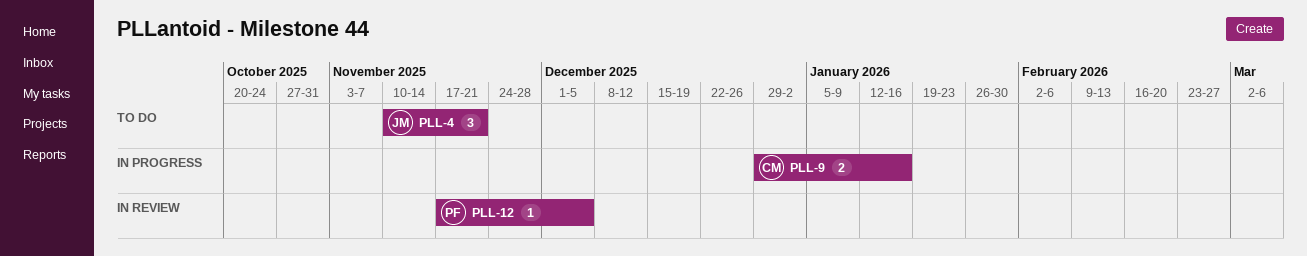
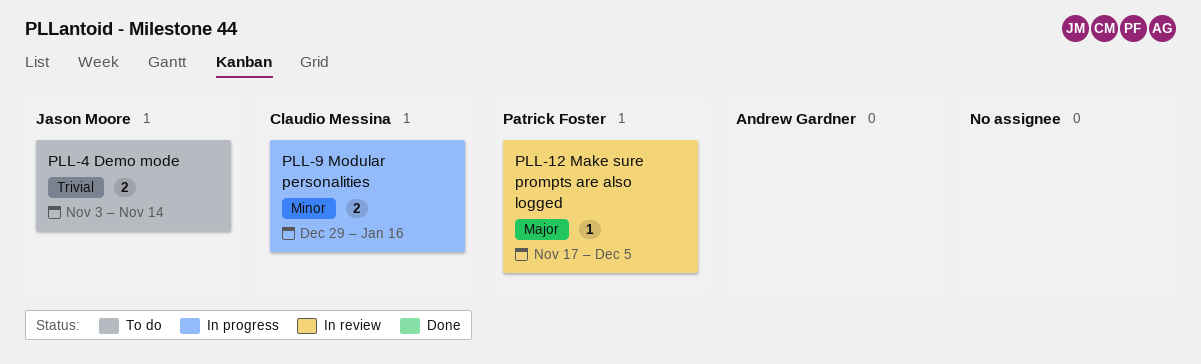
PLL-4, estimate: 3 -> 2
PLL-4, start: Nov 10 -> Nov 3
PLL-4, due: Nov 21 -> Nov 14

